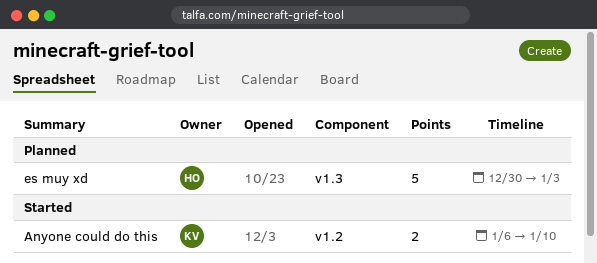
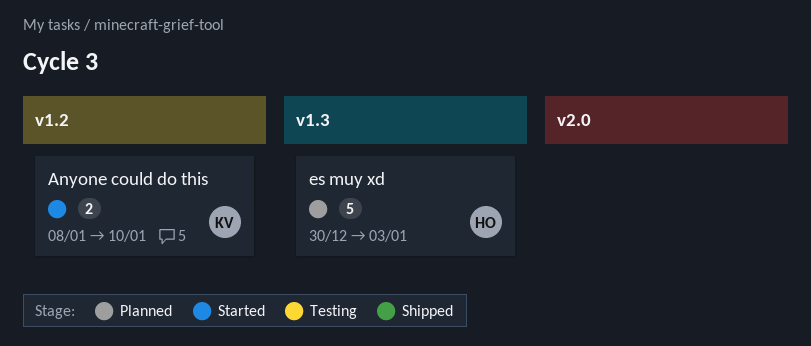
Anyone could do this, start: Jan 6 -> Jan 8

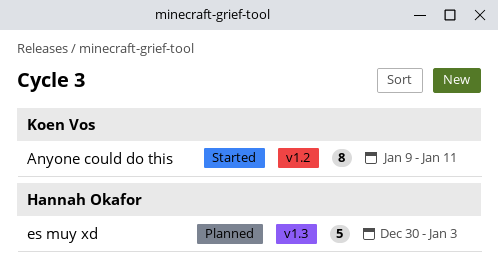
Anyone could do this, estimate: 2 -> 8
Anyone could do this, start: Jan 8 -> Jan 9
Anyone could do this, due: Jan 10 -> Jan 11

